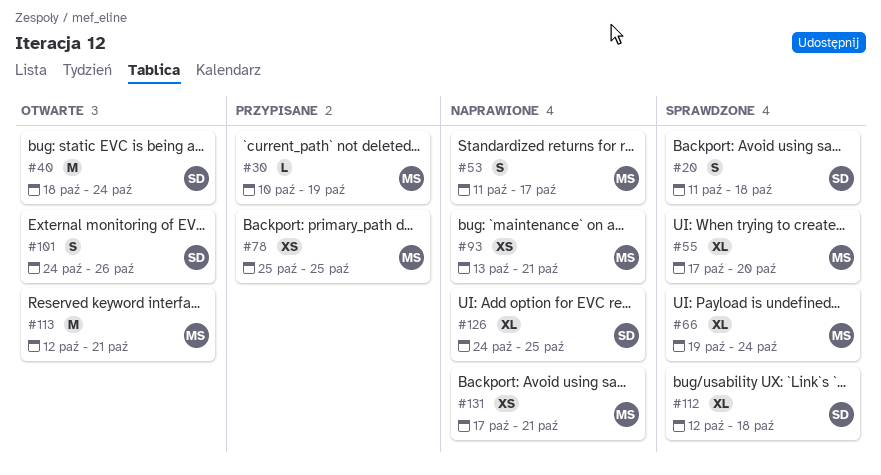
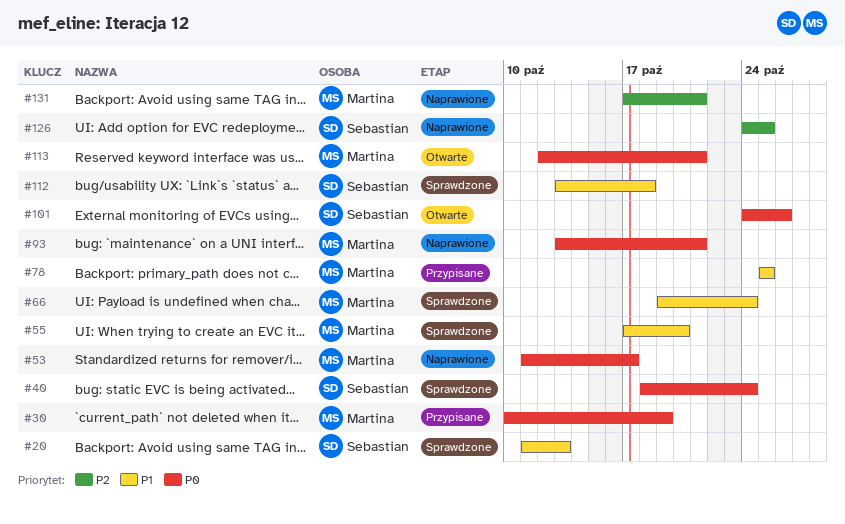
#20, due: Oct 18 -> Oct 13
#40, status: Otwarte -> Sprawdzone
#112, start: Oct 12 -> Oct 13

